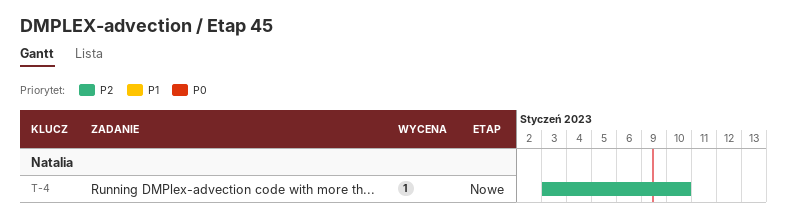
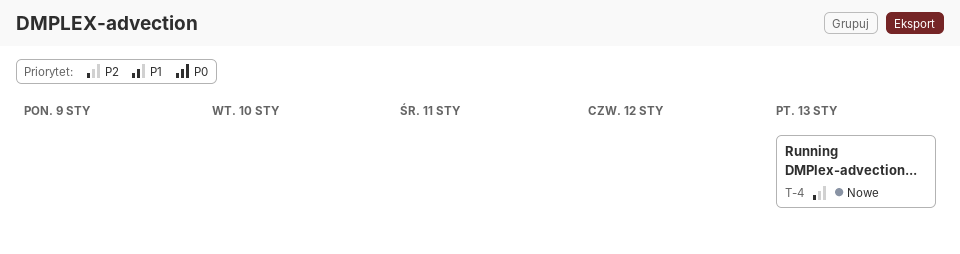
T-4, due: Jan 10 -> Jan 13

